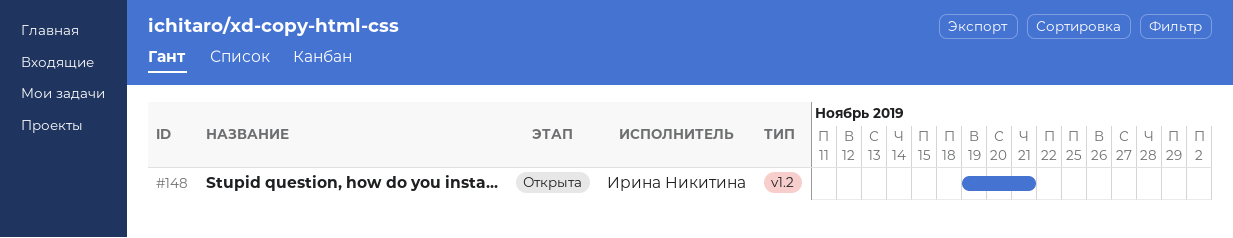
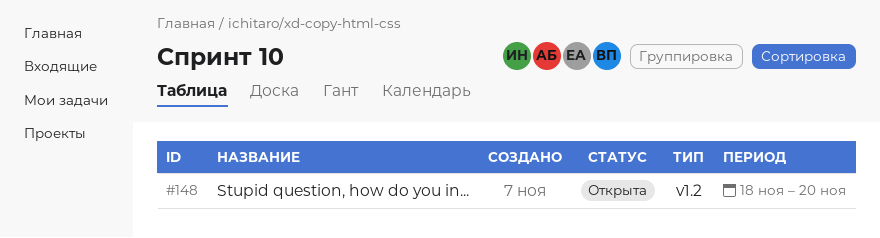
#148, start: Nov 19 -> Nov 18
#148, due: Nov 21 -> Nov 20

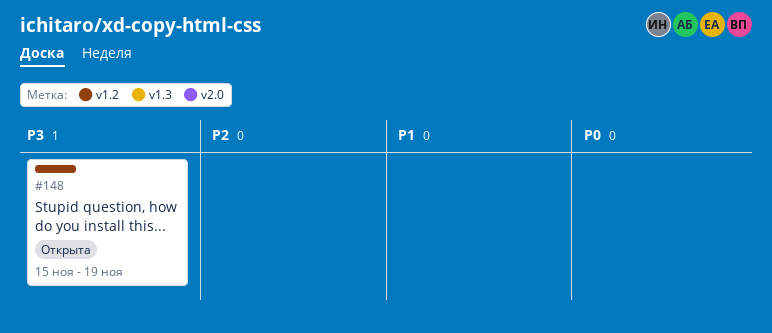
#148, start: Nov 18 -> Nov 15
#148, due: Nov 20 -> Nov 19

